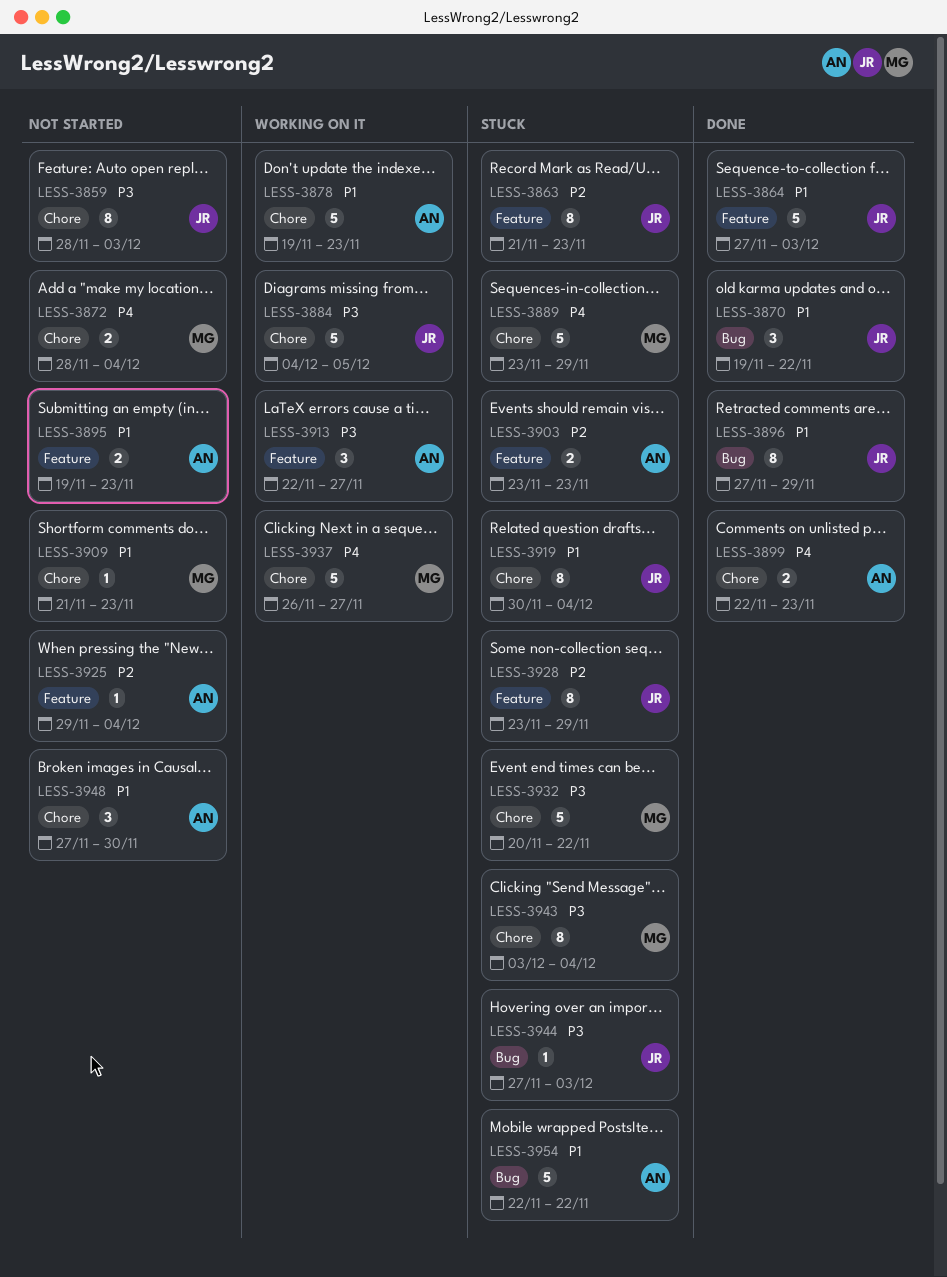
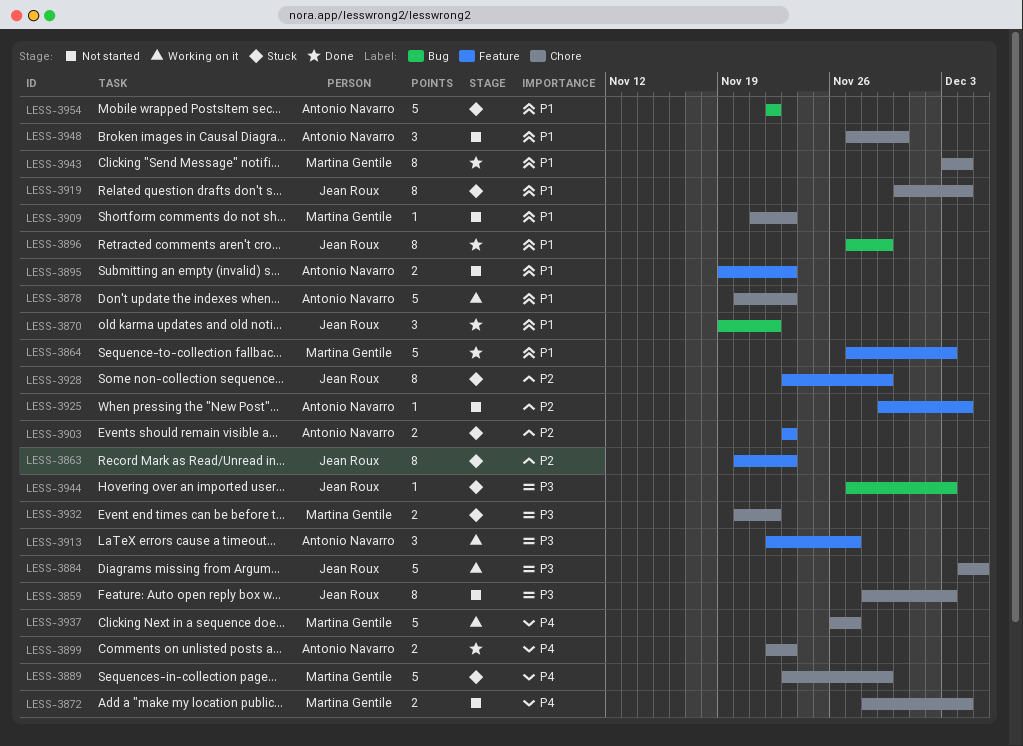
LESS-3863, start: Nov 21 -> Nov 20
LESS-3864, owner: Jean Roux -> Martina Gentile
LESS-3878, start: Nov 19 -> Nov 20
LESS-3932, estimate: 5 -> 2
LESS-3943, status: Stuck -> Done
LESS-3943, priority: P3 -> P1

